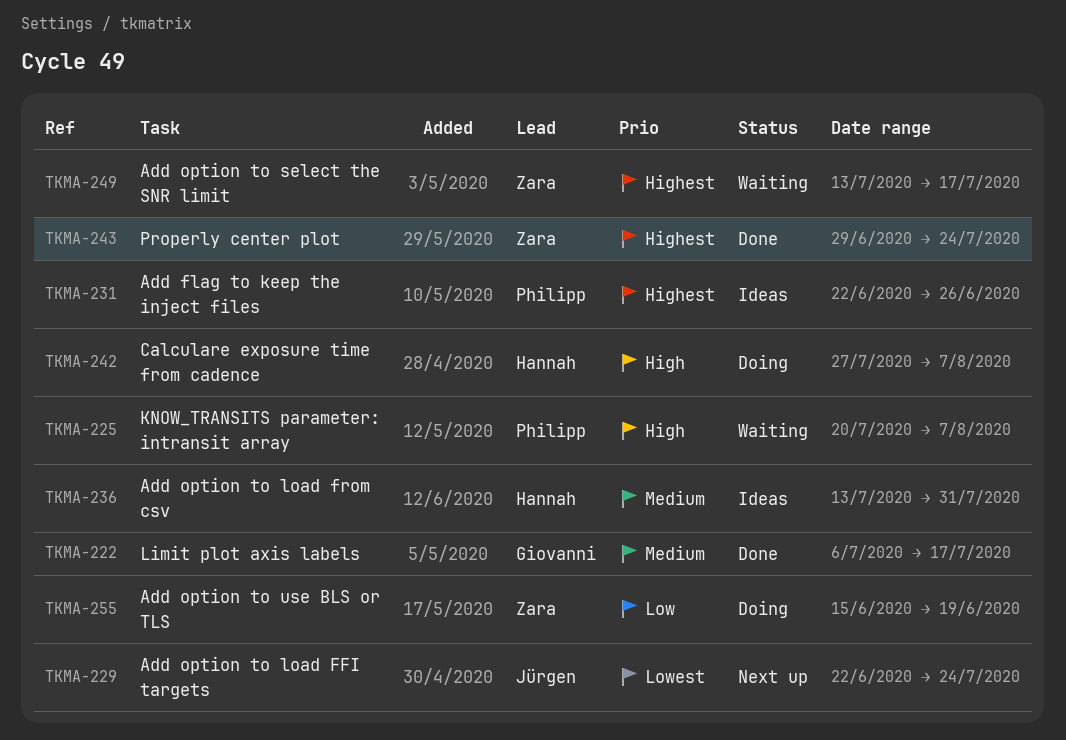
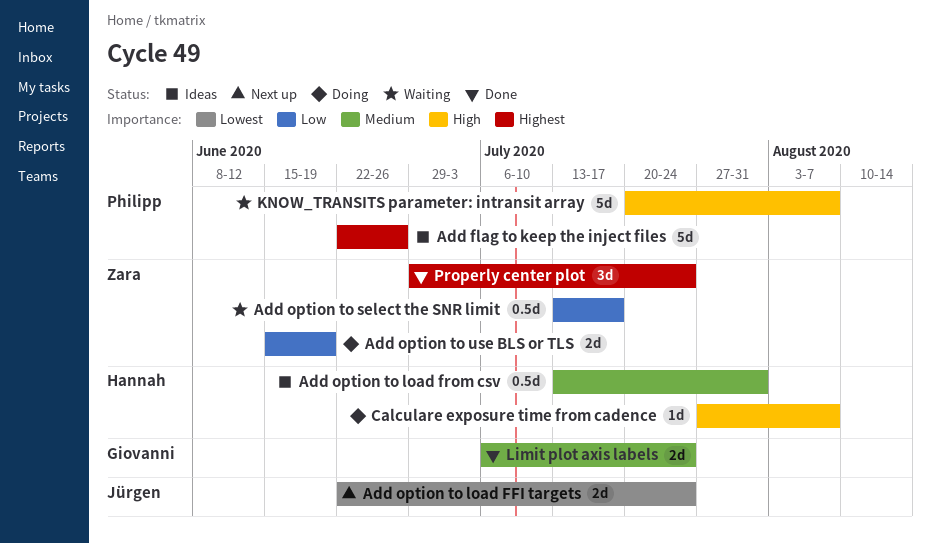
Add option to select the SNR limit, priority: Highest -> Low
Limit plot axis labels, due: Jul 17 -> Jul 24

